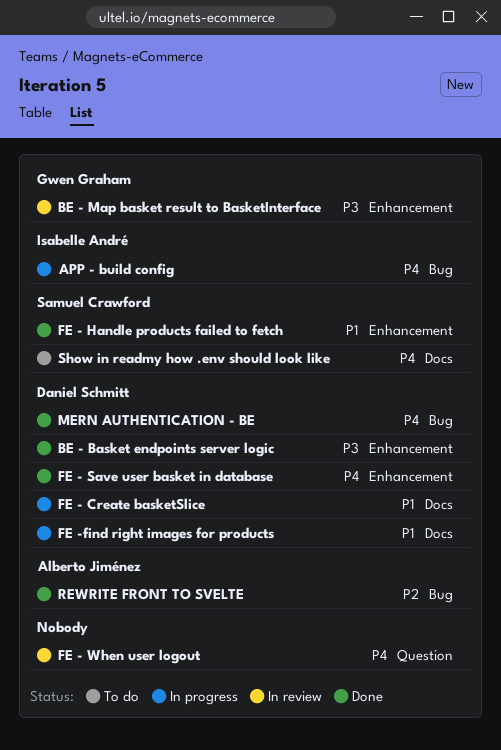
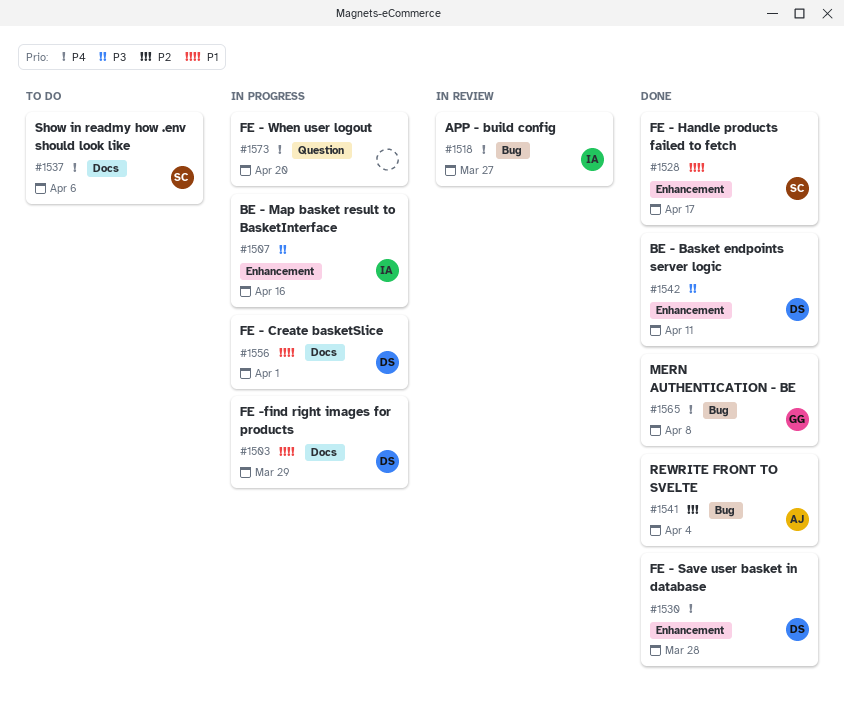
APP - build config, status: In progress -> In review
BE - Map basket result to BasketInterface, status: In review -> In progress
BE - Map basket result to BasketInterface, owner: Gwen Graham -> Isabelle André
FE - When user logout, status: In review -> In progress
MERN AUTHENTICATION - BE, owner: Daniel Schmitt -> Gwen Graham

